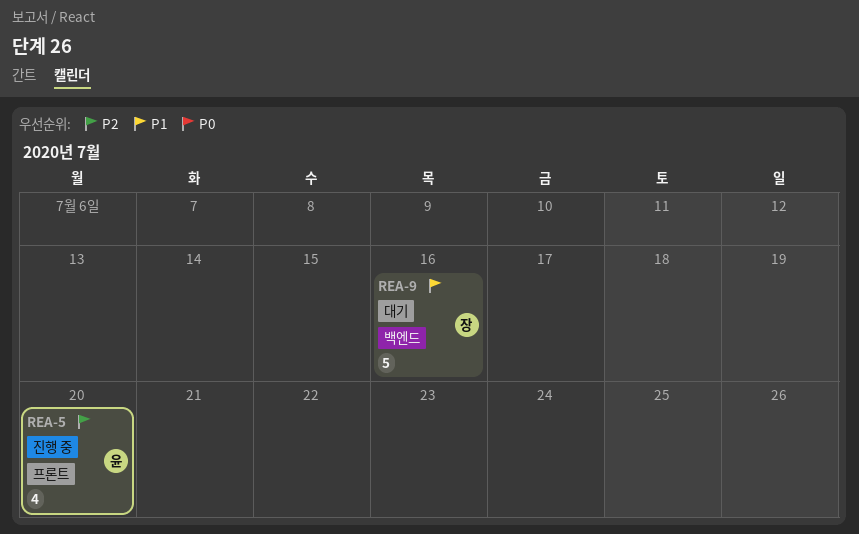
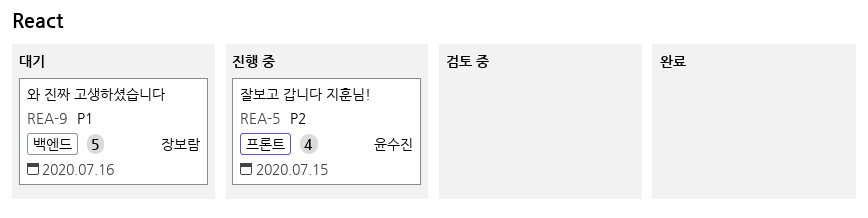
REA-5, due: Jul 20 -> Jul 15

